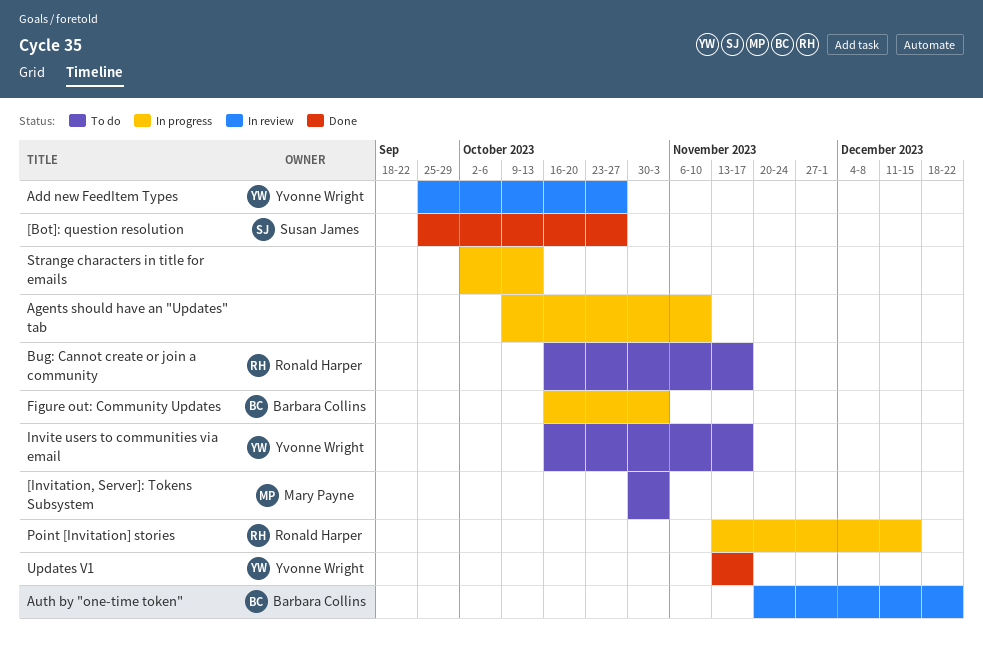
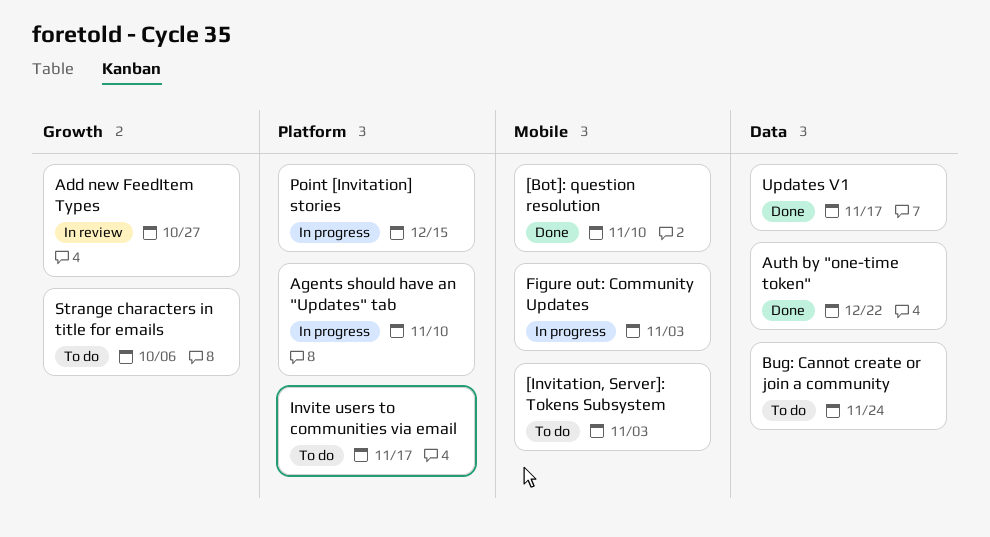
[Bot]: question resolution, due: Oct 27 -> Nov 10
Auth by "one-time token", status: In review -> Done
Bug: Cannot create or join a community, due: Nov 17 -> Nov 24
Strange characters in title for emails, status: In progress -> To do
Strange characters in title for emails, due: Oct 13 -> Oct 6

